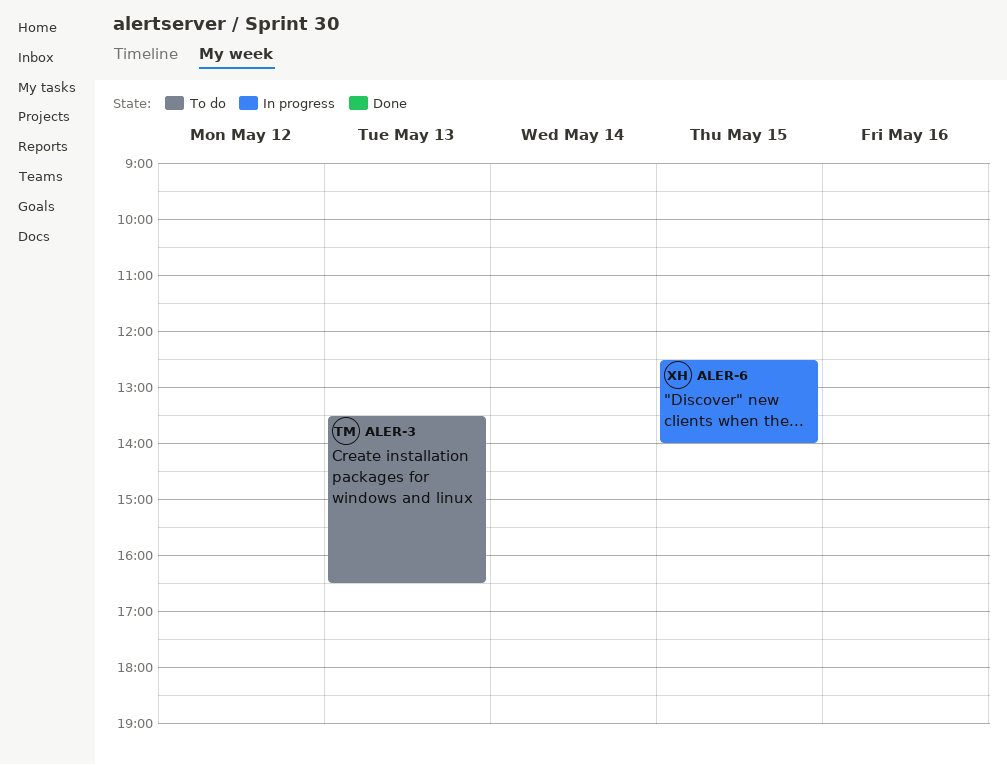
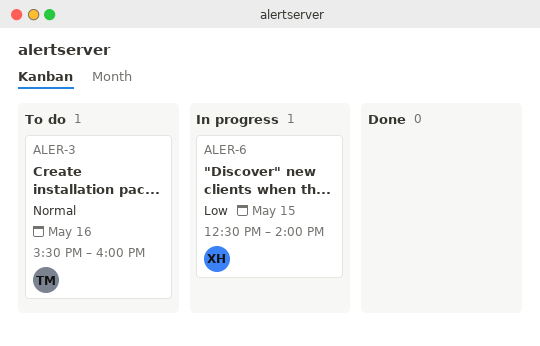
ALER-3, day: May 13 -> May 16
ALER-3, begins: 13:30 -> 15:30
ALER-3, ends: 16:30 -> 16:00

